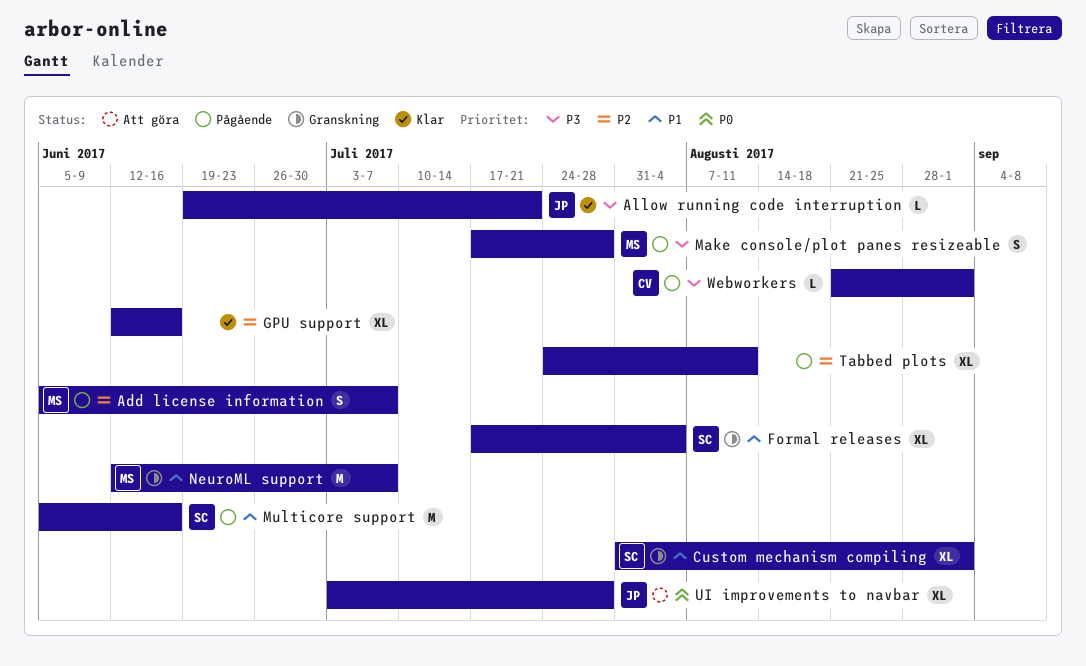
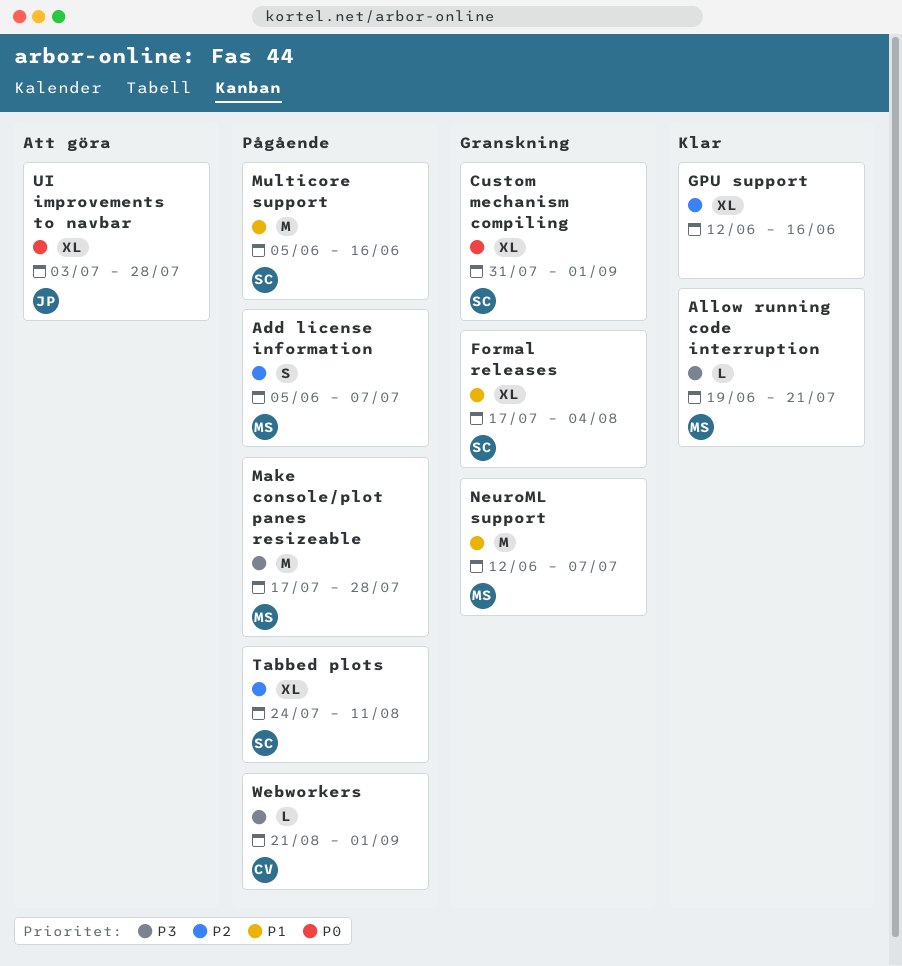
Allow running code interruption, owner: JP -> MS
Custom mechanism compiling, priority: P1 -> P0
Make console/plot panes resizeable, estimate: S -> M
Tabbed plots, owner: none -> SC

